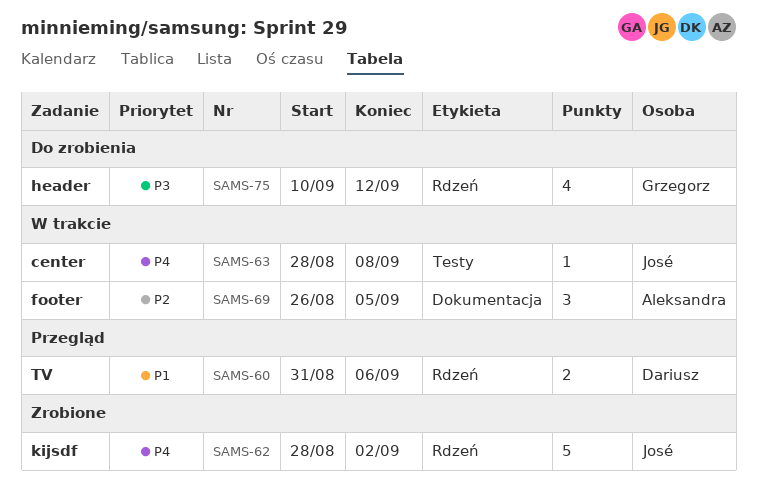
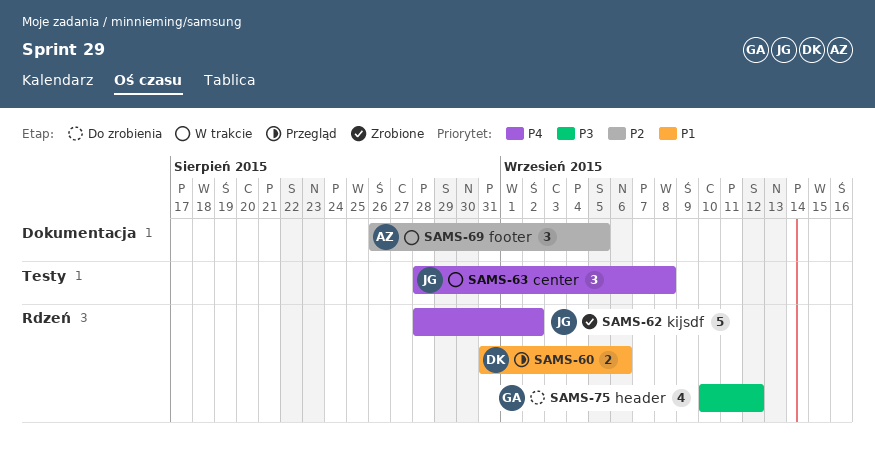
SAMS-63, estimate: 1 -> 3

